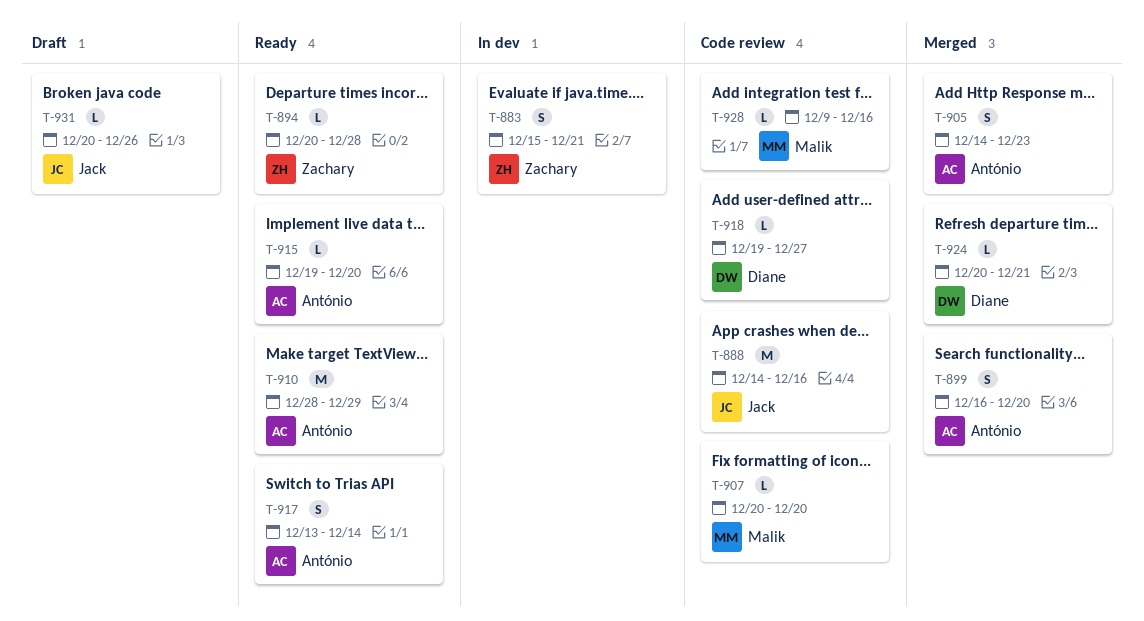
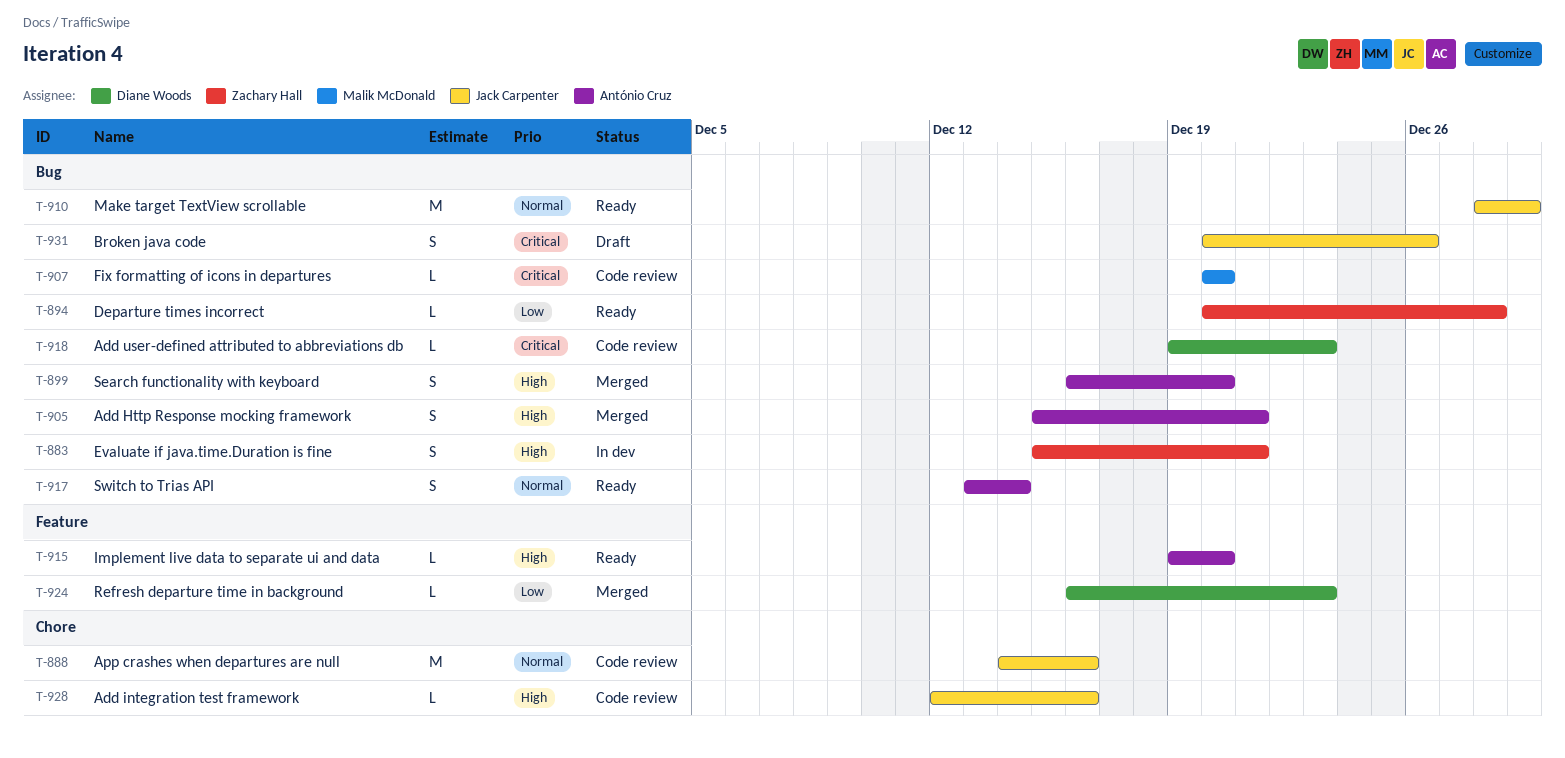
T-905, start: Dec 14 -> Dec 15
T-905, due: Dec 23 -> Dec 21
T-910, owner: António Cruz -> Jack Carpenter
T-918, due: Dec 27 -> Dec 23
T-924, start: Dec 20 -> Dec 16
T-924, due: Dec 21 -> Dec 23
T-928, owner: Malik McDonald -> Jack Carpenter
T-928, start: Dec 9 -> Dec 12
T-931, estimate: L -> S

